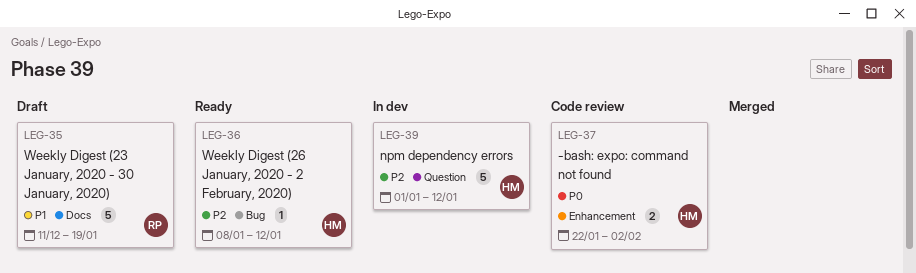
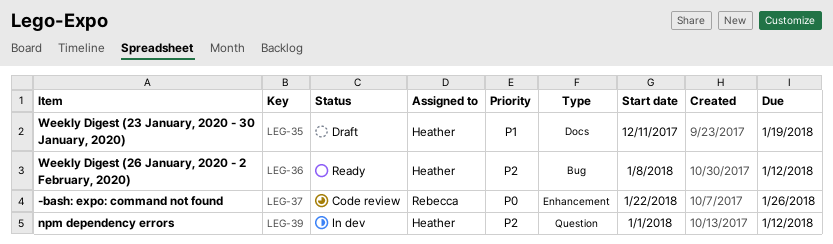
LEG-35, owner: Rebecca -> Heather
LEG-37, owner: Heather -> Rebecca
LEG-37, due: Feb 2 -> Jan 26

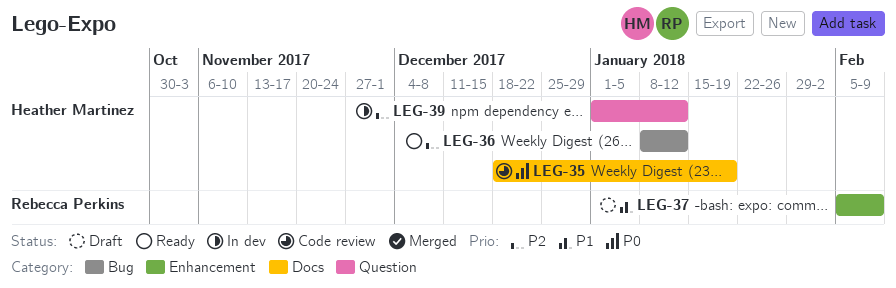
LEG-35, status: Draft -> Code review
LEG-35, priority: P1 -> P0
LEG-35, start: Dec 11 -> Dec 18
LEG-37, status: Code review -> Draft
LEG-37, priority: P0 -> P1
LEG-37, start: Jan 22 -> Feb 5
LEG-37, due: Jan 26 -> Feb 9

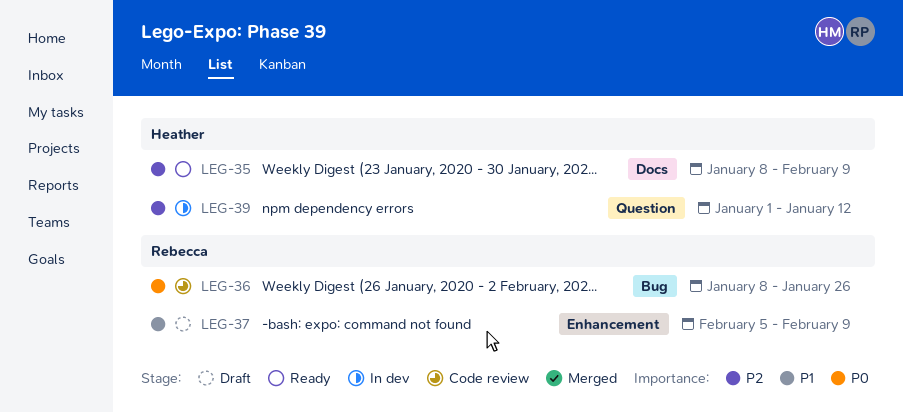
LEG-35, status: Code review -> Ready
LEG-35, priority: P0 -> P2
LEG-35, start: Dec 18 -> Jan 8
LEG-35, due: Jan 19 -> Feb 9
LEG-36, status: Ready -> Code review
LEG-36, owner: Heather Martinez -> Rebecca Perkins
LEG-36, priority: P2 -> P0
LEG-36, due: Jan 12 -> Jan 26

